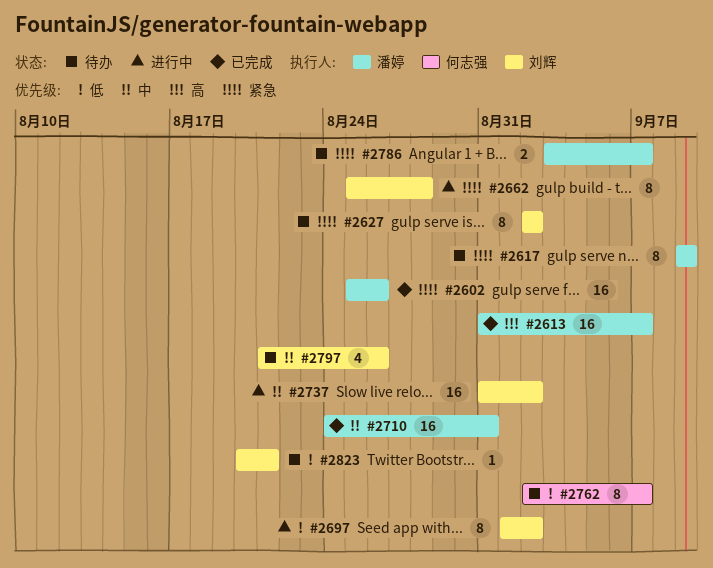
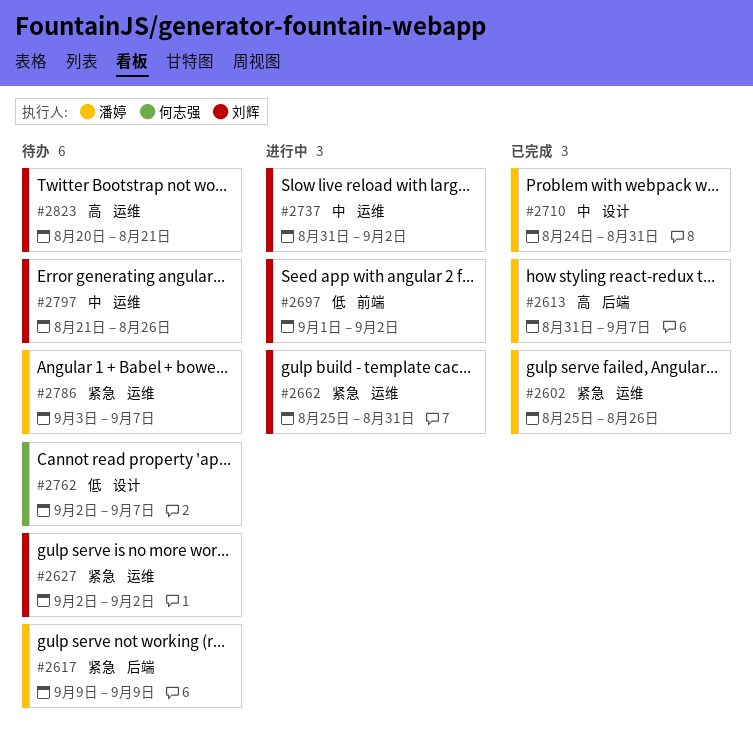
#2662, due: Aug 28 -> Aug 31
#2823, priority: 低 -> 高

